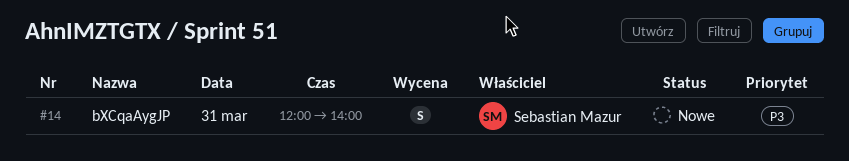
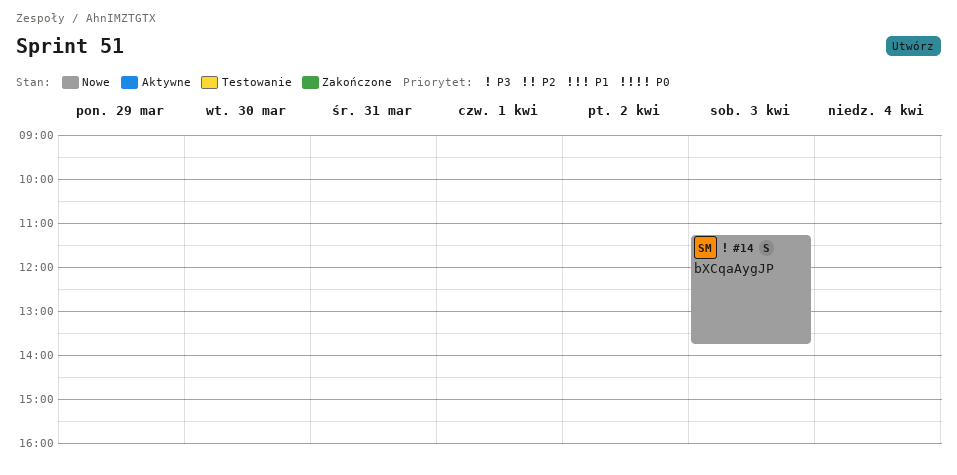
#14, day: Mar 31 -> Apr 3
#14, begins: 12:00 -> 11:15
#14, ends: 14:00 -> 13:45

